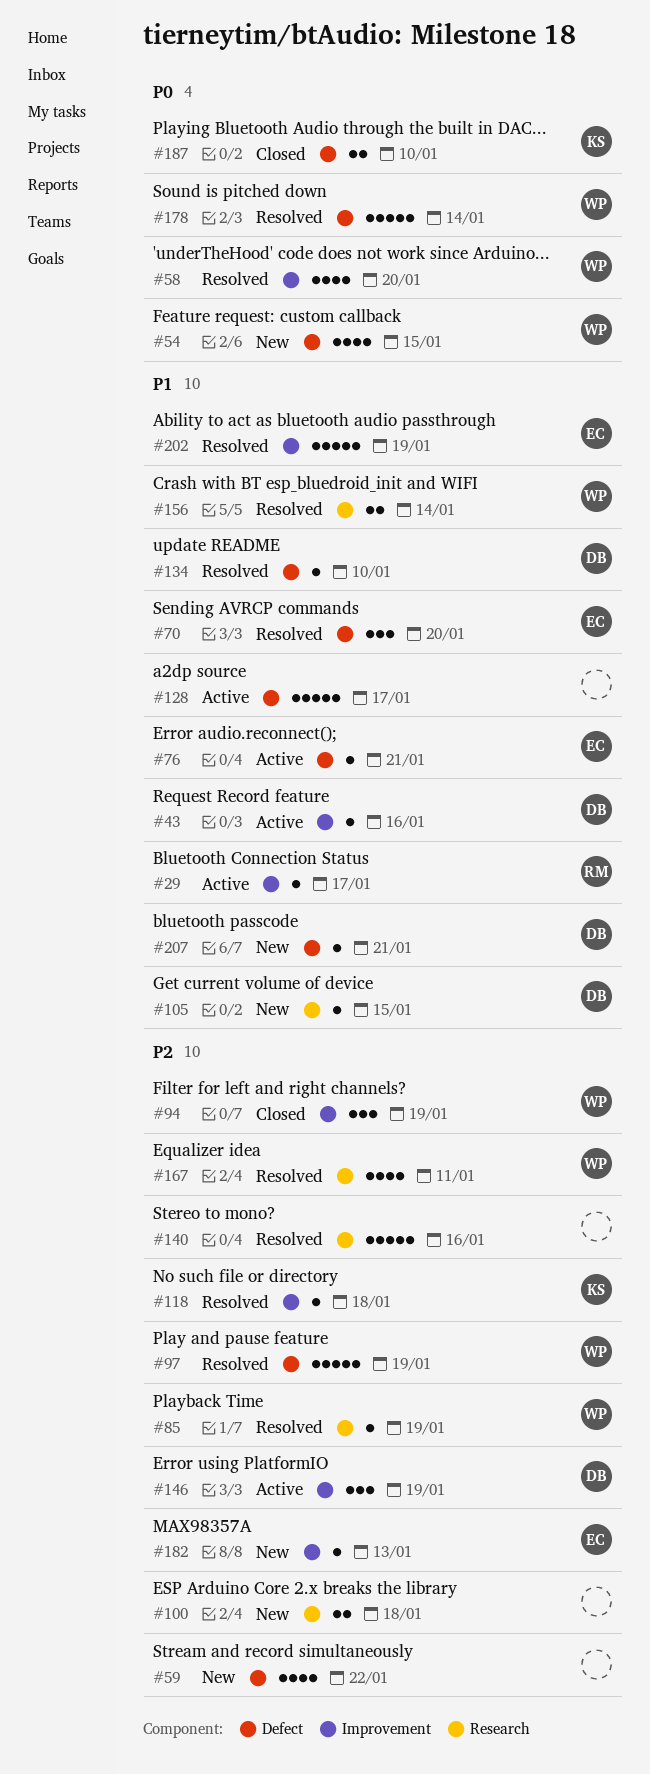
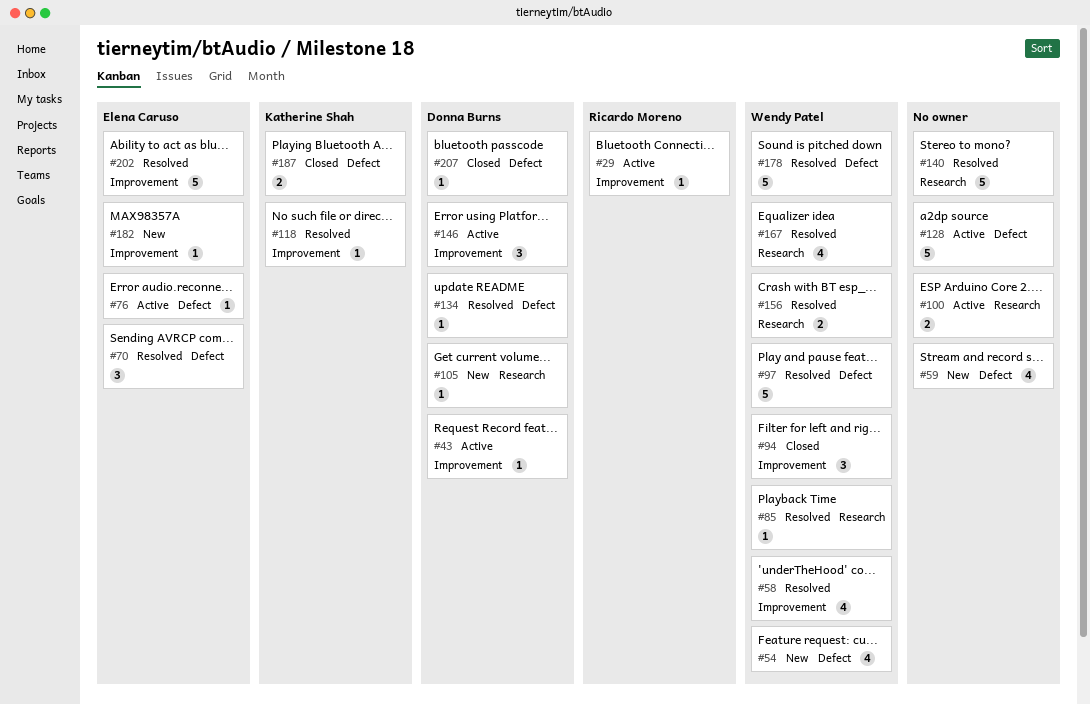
#100, status: New -> Active
#207, status: New -> Closed

